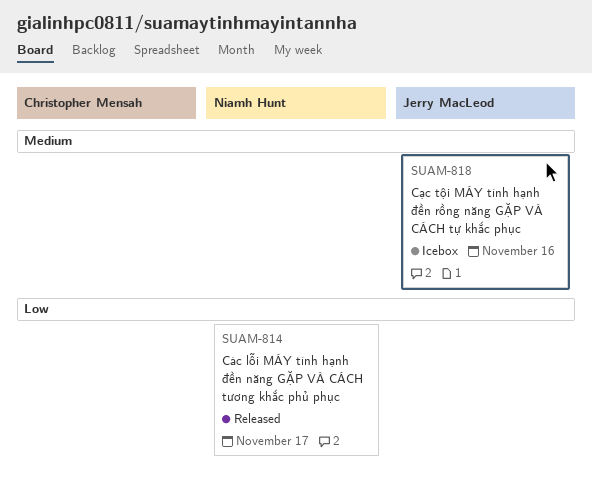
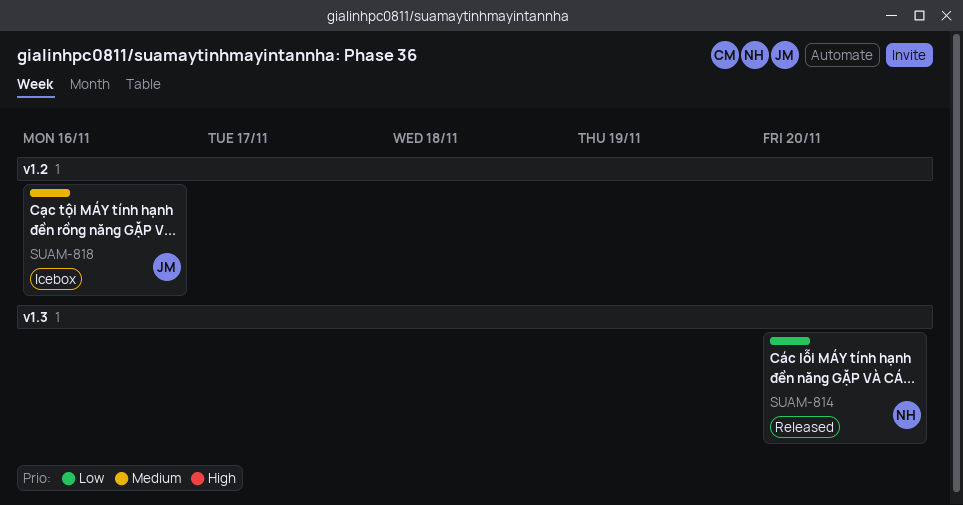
SUAM-814, due: Nov 17 -> Nov 20

